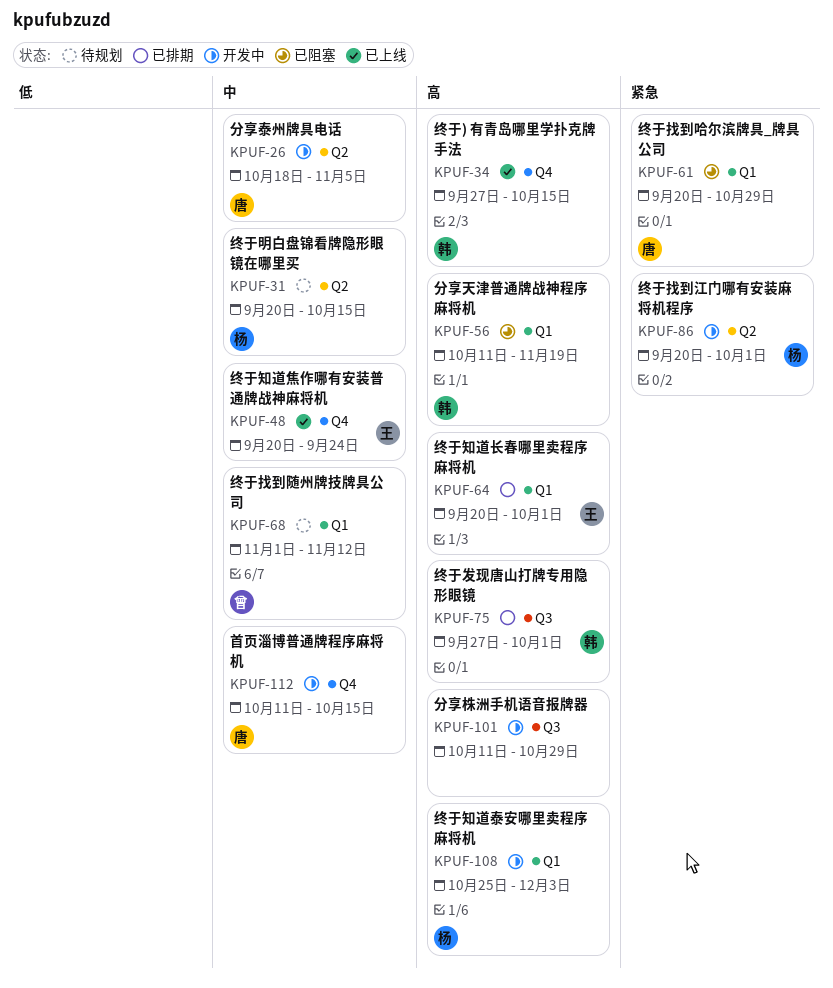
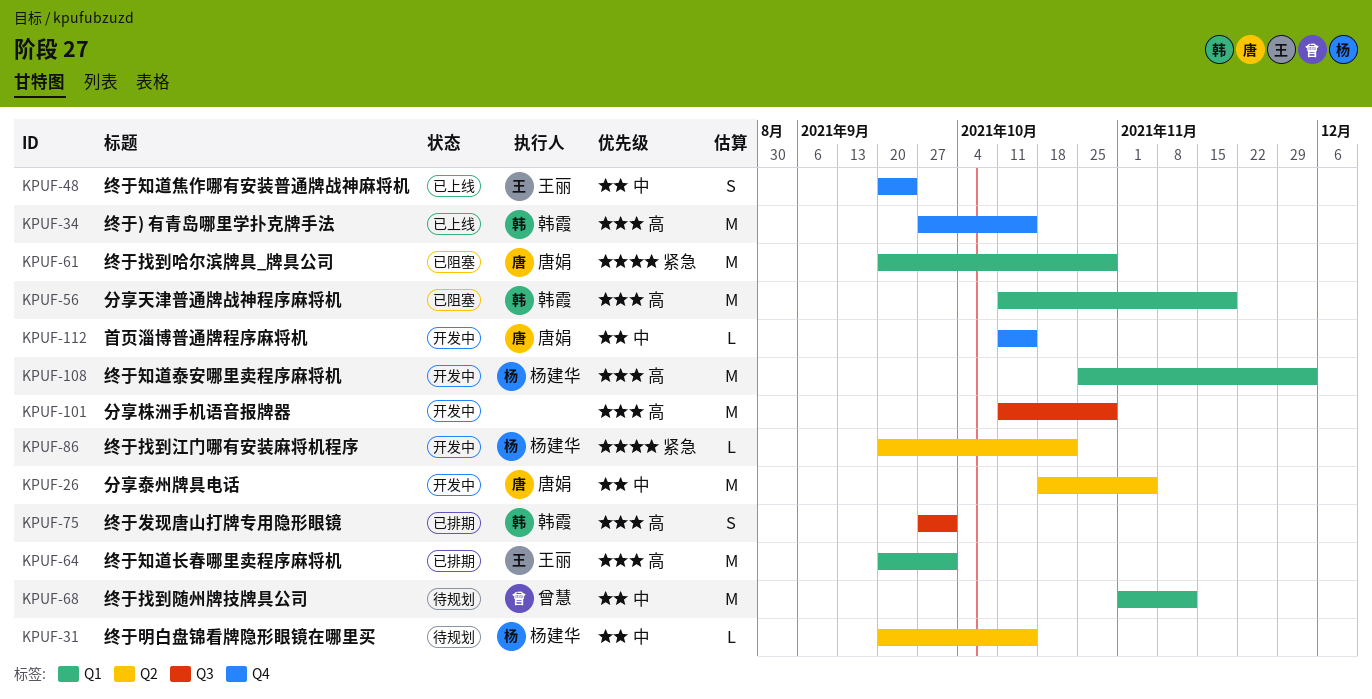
KPUF-86, due: Oct 1 -> Oct 22

